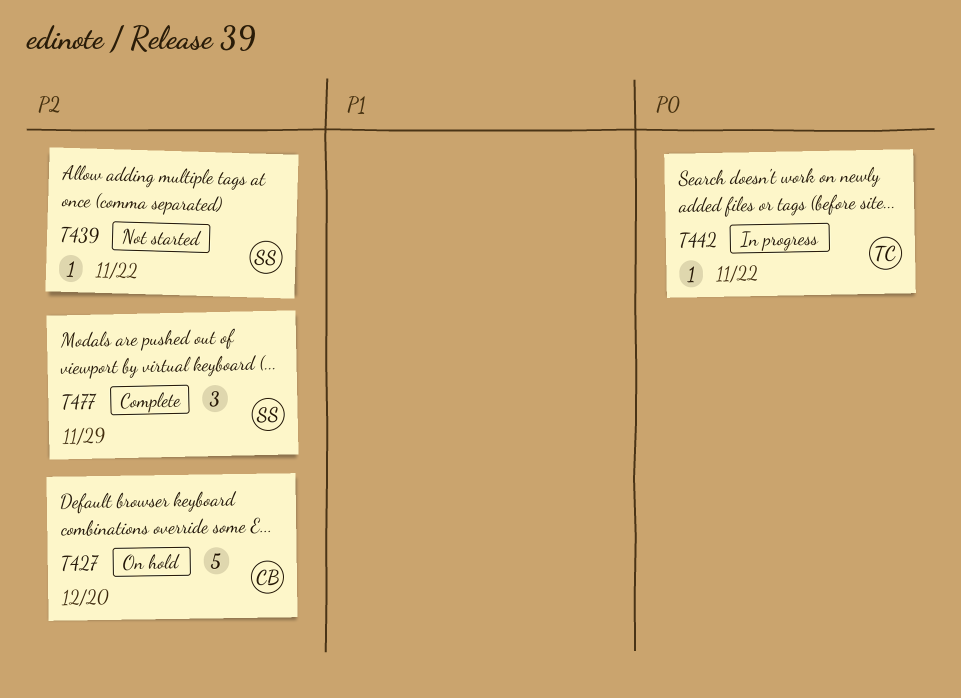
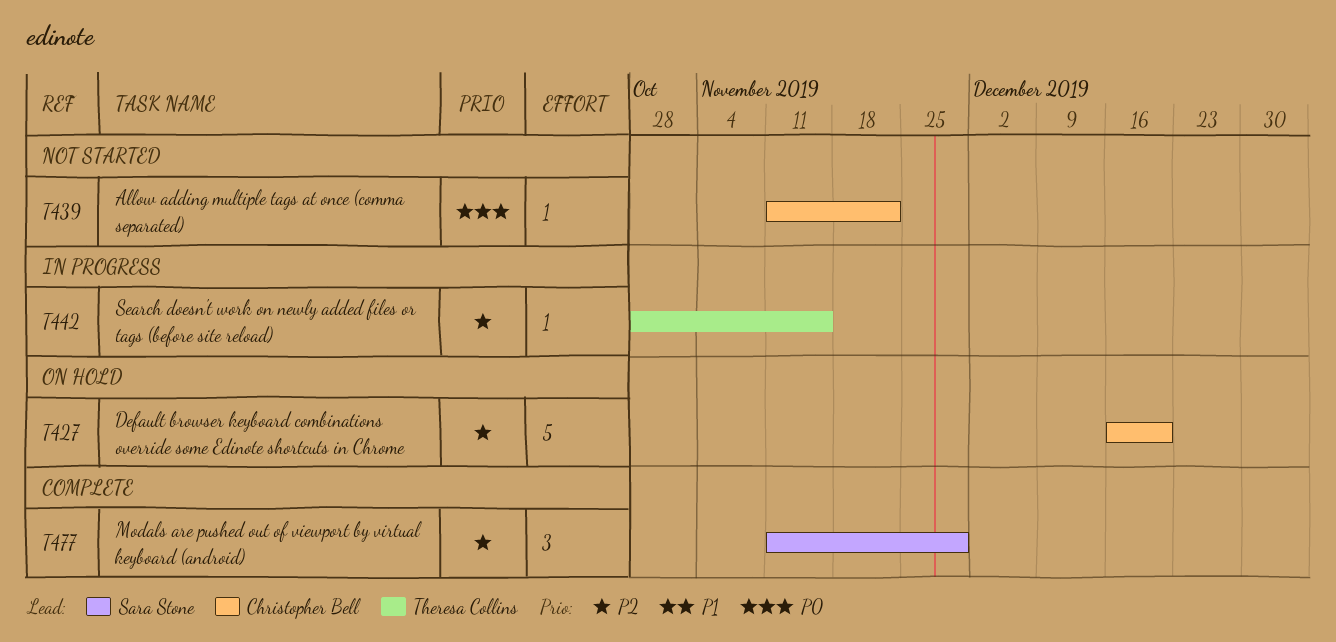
T439, owner: Sara Stone -> Christopher Bell
T439, priority: P2 -> P0
T442, priority: P0 -> P2
T442, due: Nov 22 -> Nov 15

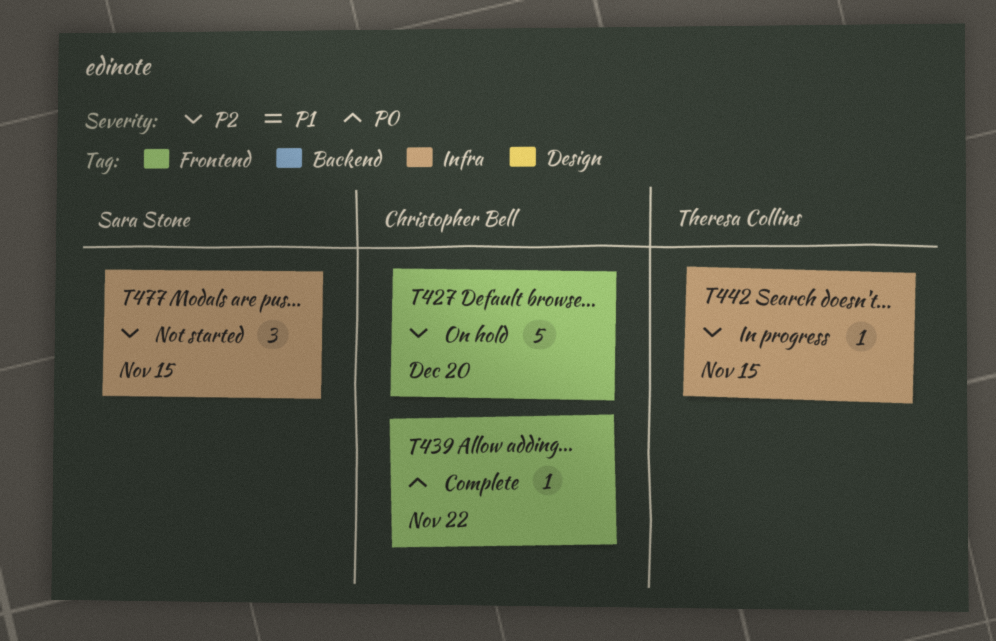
T439, status: Not started -> Complete
T477, status: Complete -> Not started
T477, due: Nov 29 -> Nov 15

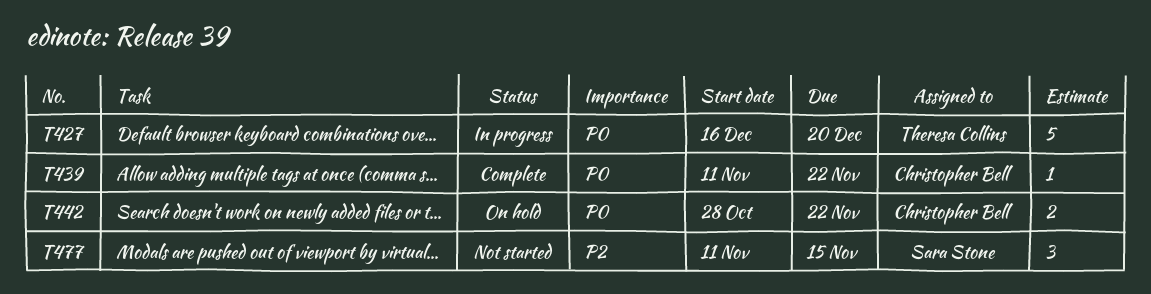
T427, status: On hold -> In progress
T427, owner: Christopher Bell -> Theresa Collins
T427, priority: P2 -> P0
T442, status: In progress -> On hold
T442, owner: Theresa Collins -> Christopher Bell
T442, priority: P2 -> P0
T442, estimate: 1 -> 2
T442, due: Nov 15 -> Nov 22

